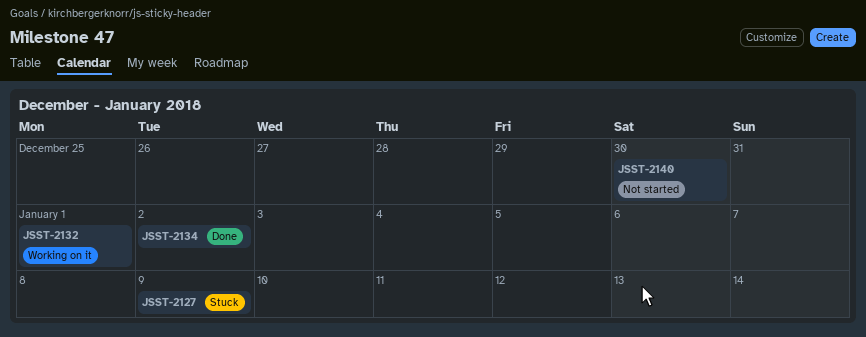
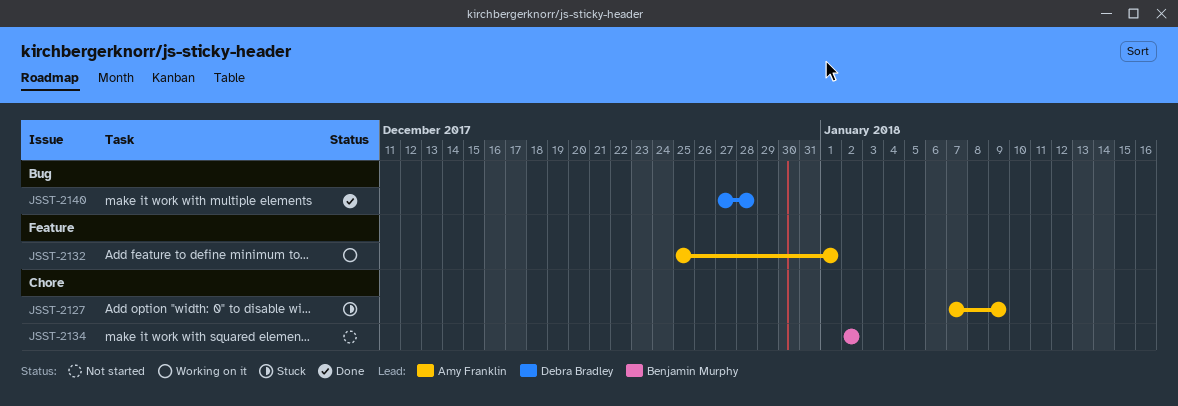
JSST-2134, status: Done -> Not started
JSST-2140, status: Not started -> Done
JSST-2140, due: Dec 30 -> Dec 28

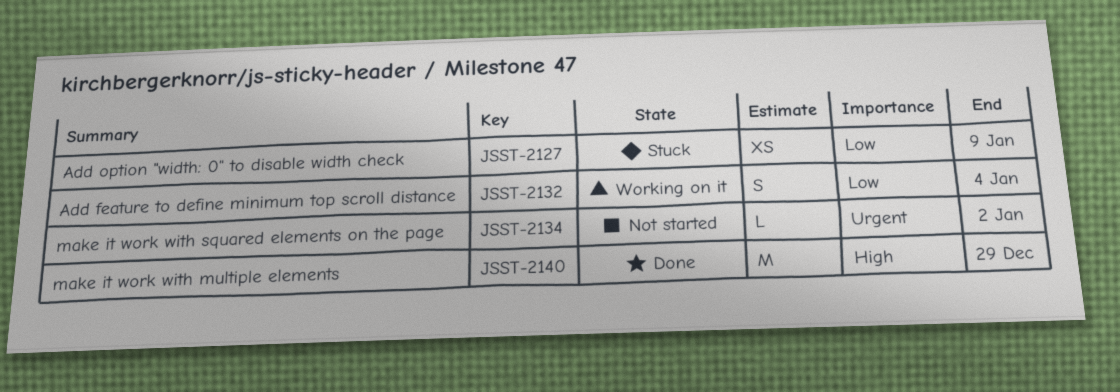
JSST-2132, due: Jan 1 -> Jan 4
JSST-2140, due: Dec 28 -> Dec 29

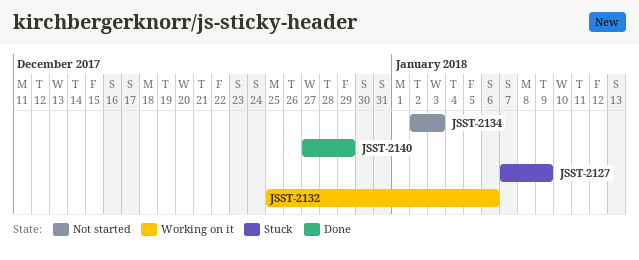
JSST-2132, due: Jan 4 -> Jan 6
JSST-2134, due: Jan 2 -> Jan 3

